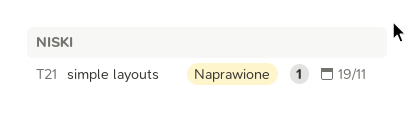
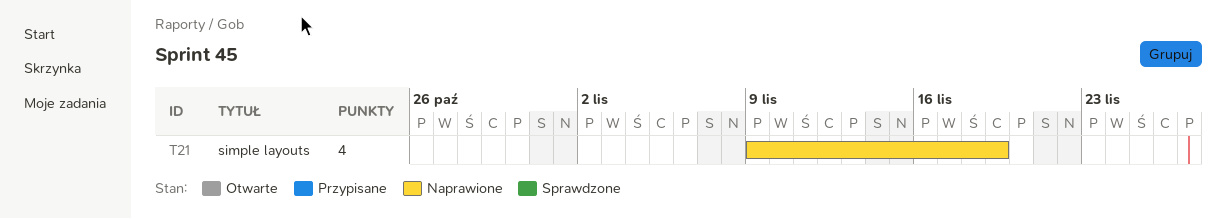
T21, estimate: 1 -> 4

